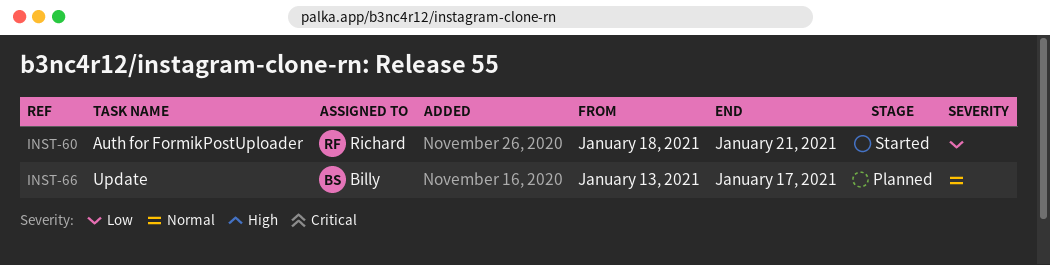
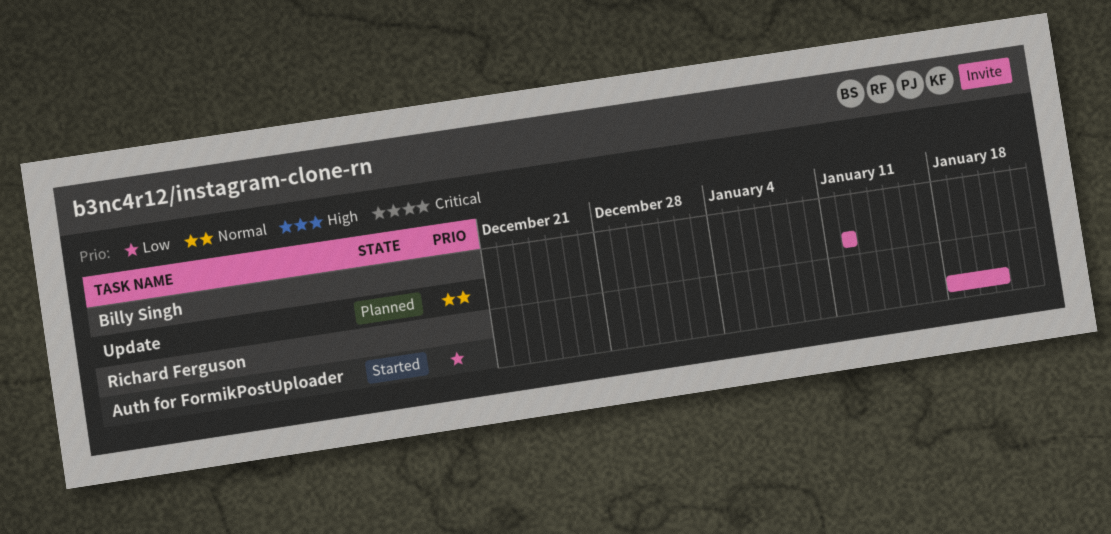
Update, start: Jan 13 -> Jan 12
Update, due: Jan 17 -> Jan 12

